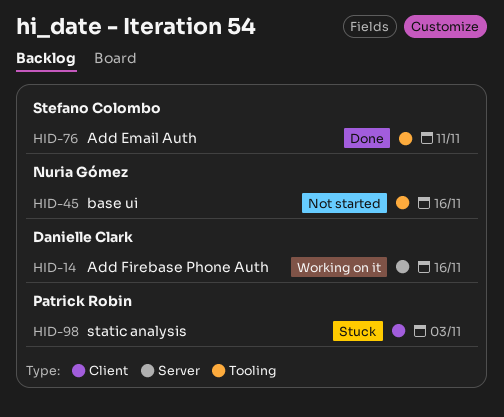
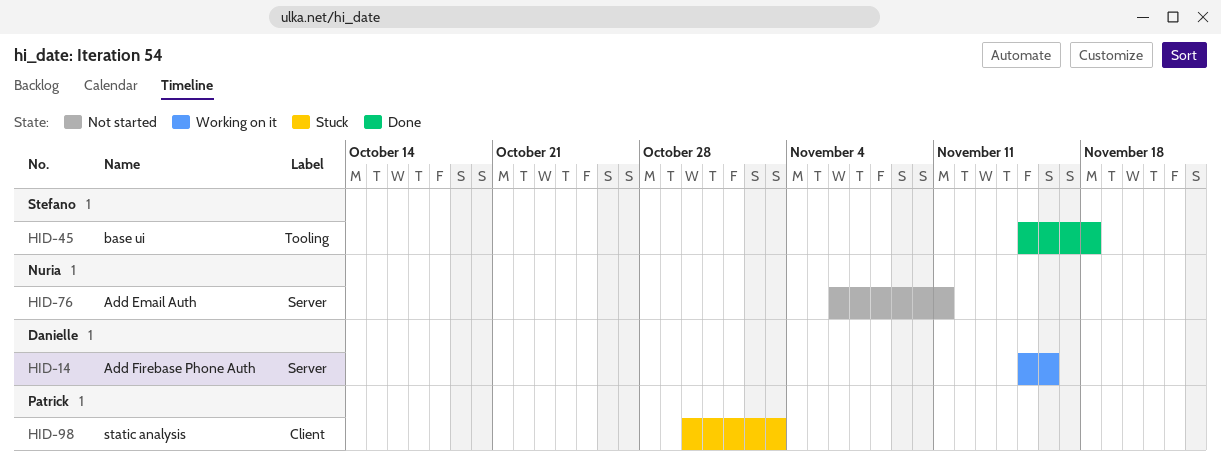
HID-45, status: Not started -> Done
HID-45, owner: Nuria Gómez -> Stefano Colombo
HID-45, due: Nov 16 -> Nov 18
HID-76, status: Done -> Not started
HID-76, owner: Stefano Colombo -> Nuria Gómez
HID-76, label: Tooling -> Server

